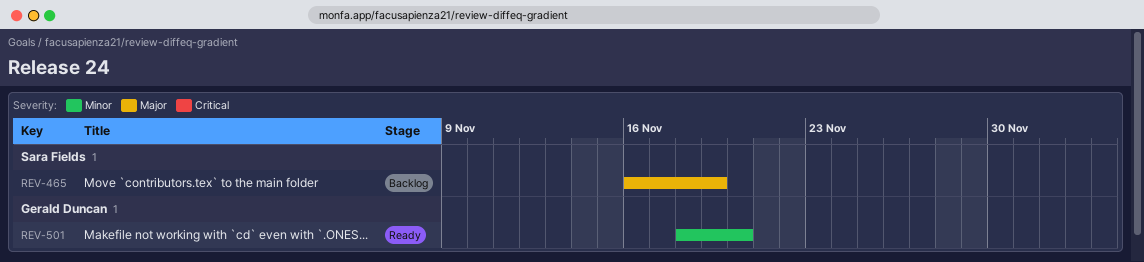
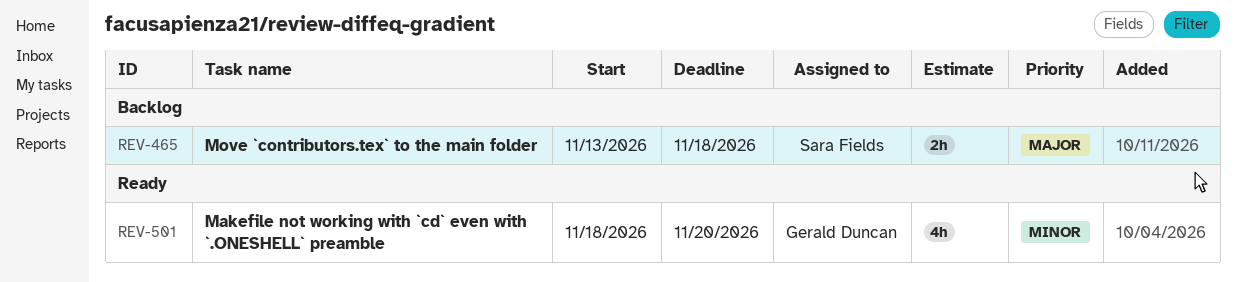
REV-465, start: Nov 16 -> Nov 13
REV-465, due: Nov 19 -> Nov 18

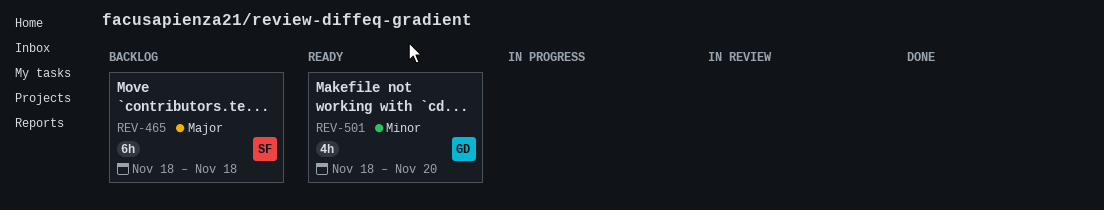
REV-465, estimate: 2h -> 6h
REV-465, start: Nov 13 -> Nov 18

